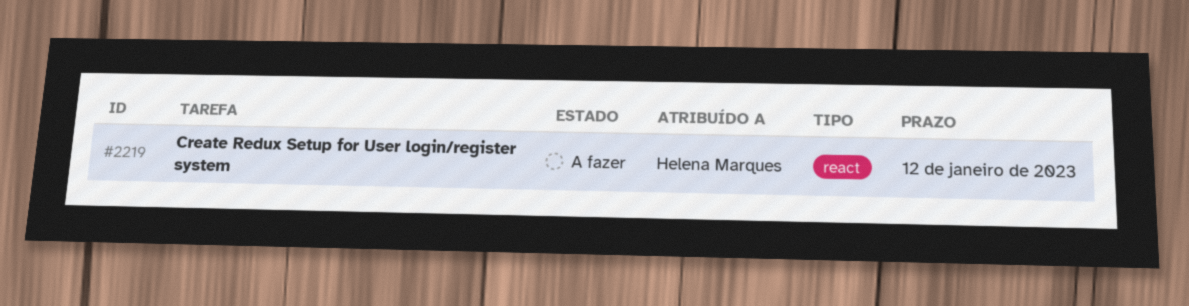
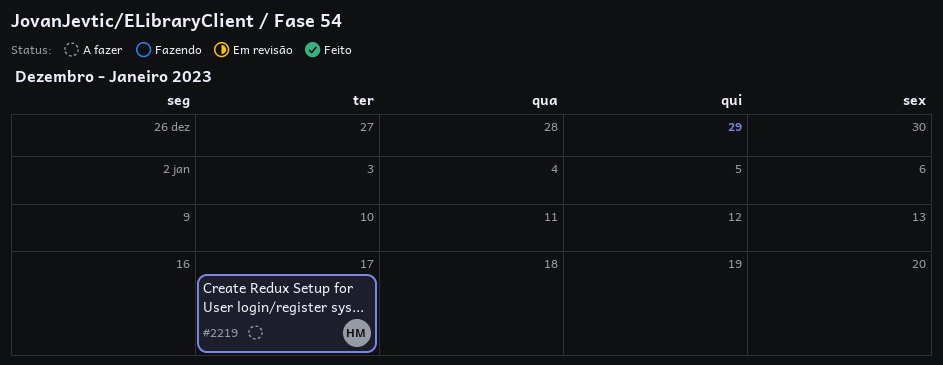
#2219, due: Jan 12 -> Jan 17

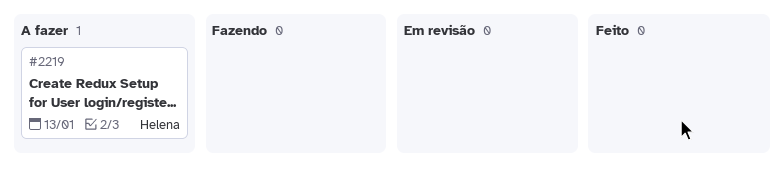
#2219, due: Jan 17 -> Jan 13

